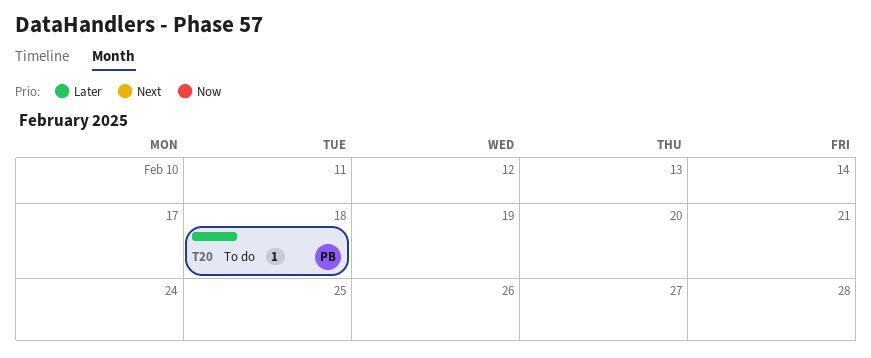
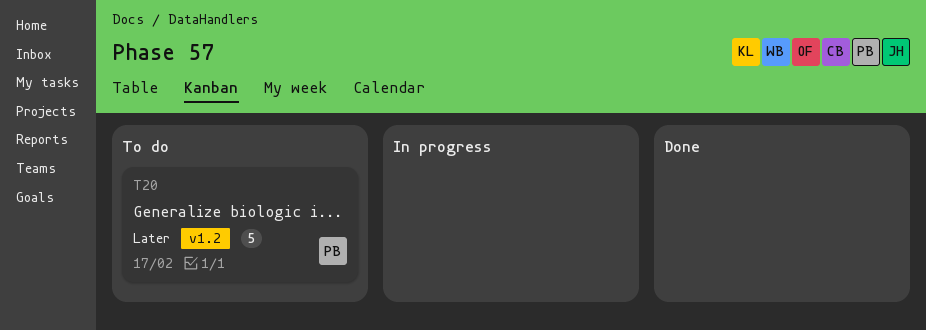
T20, estimate: 1 -> 5
T20, due: Feb 18 -> Feb 17

